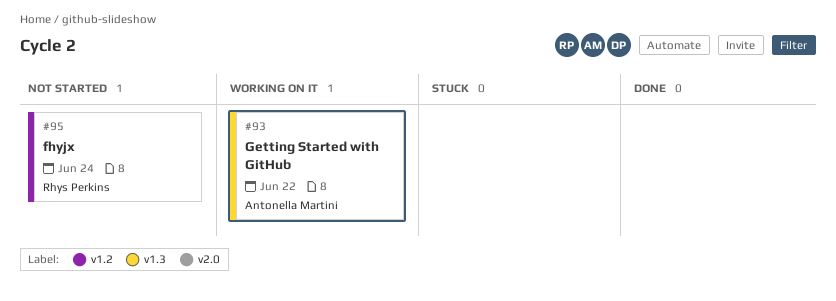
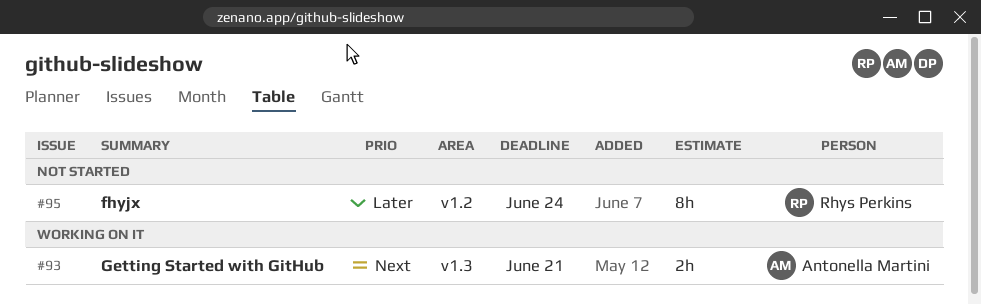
#93, due: Jun 22 -> Jun 21

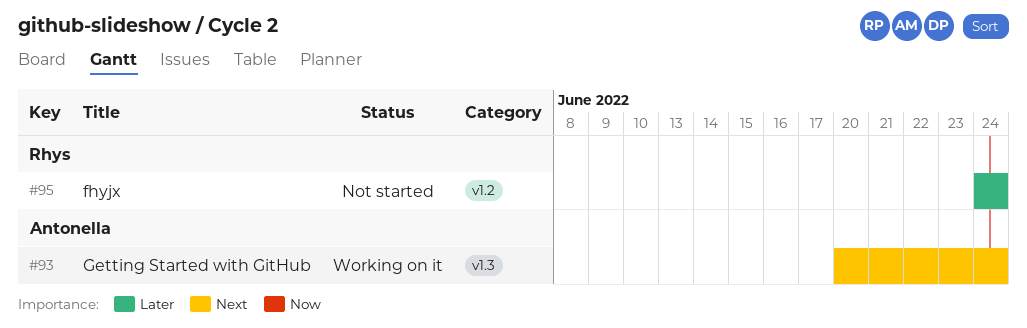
#93, due: Jun 21 -> Jun 24

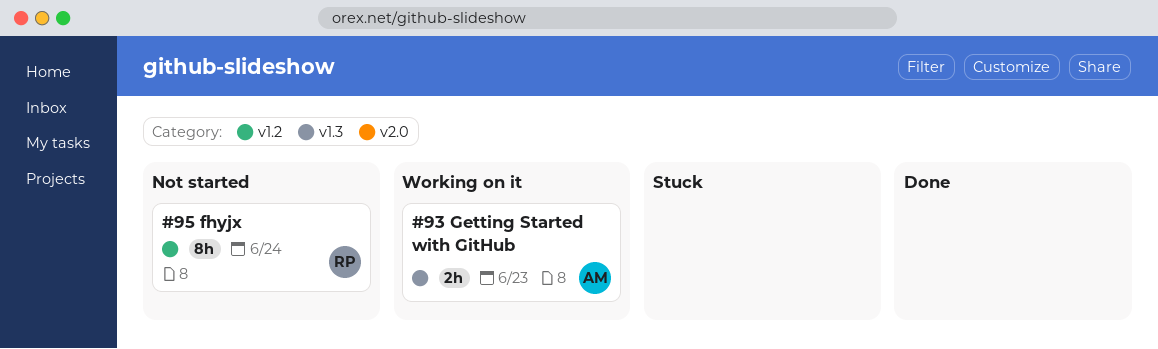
#93, due: Jun 24 -> Jun 23

